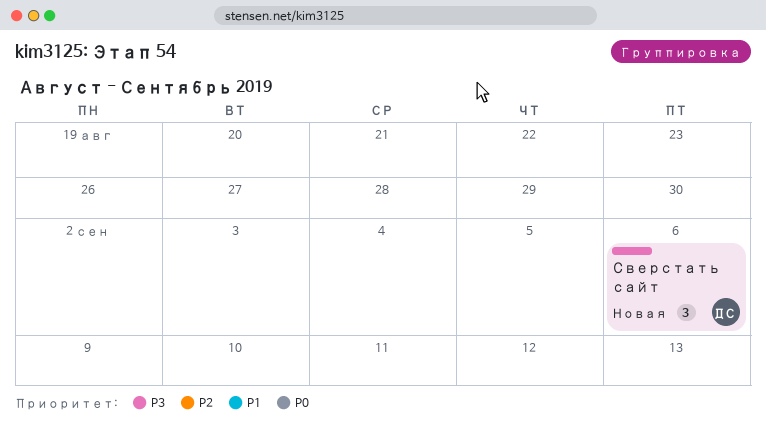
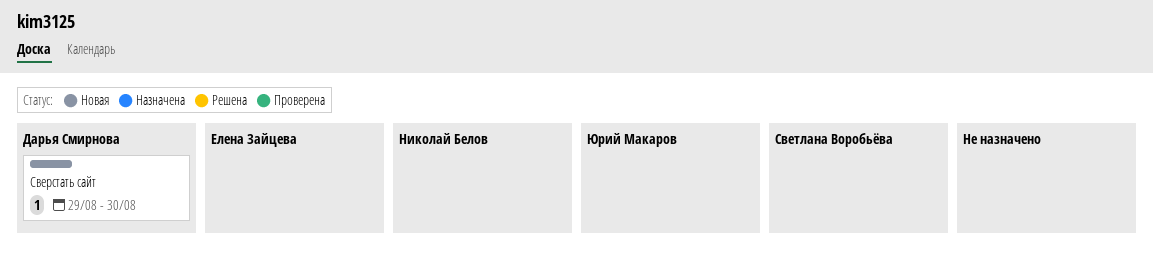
Сверстать сайт, estimate: 3 -> 1
Сверстать сайт, due: Sep 6 -> Aug 30

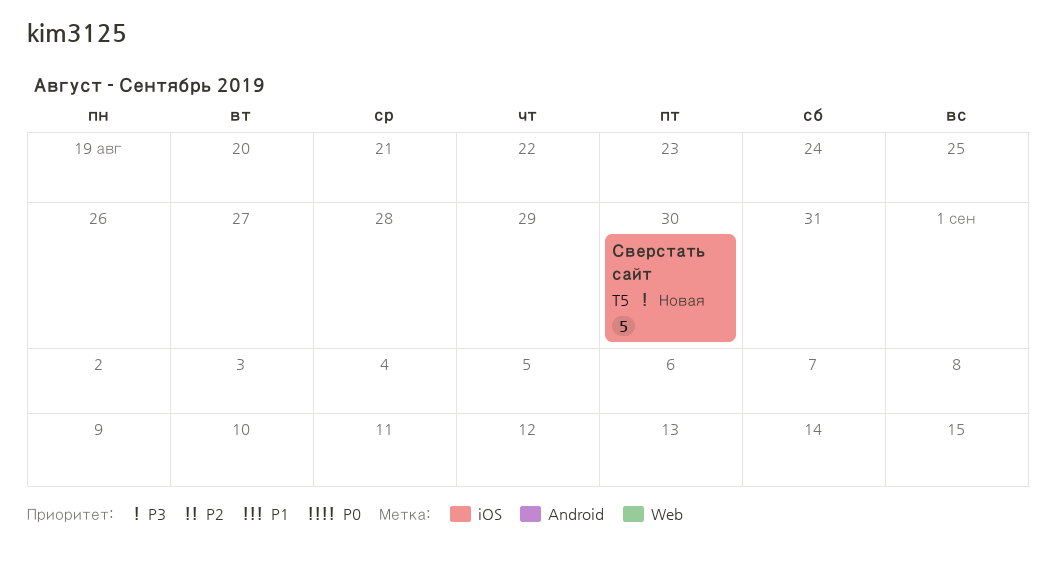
Сверстать сайт, estimate: 1 -> 5

